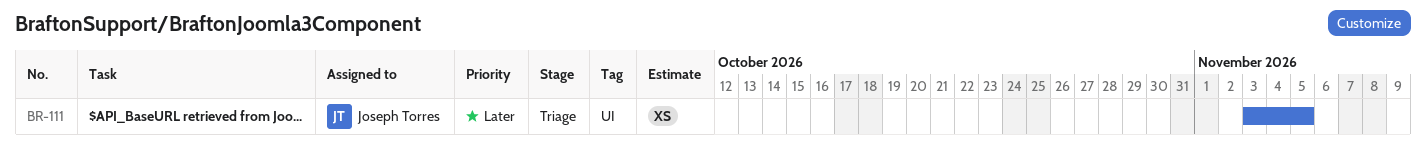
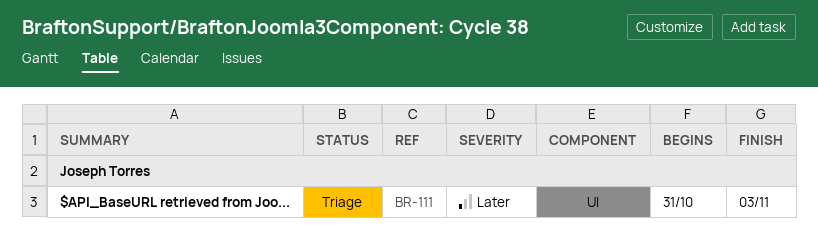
BR-111, start: Nov 3 -> Oct 31
BR-111, due: Nov 5 -> Nov 3

